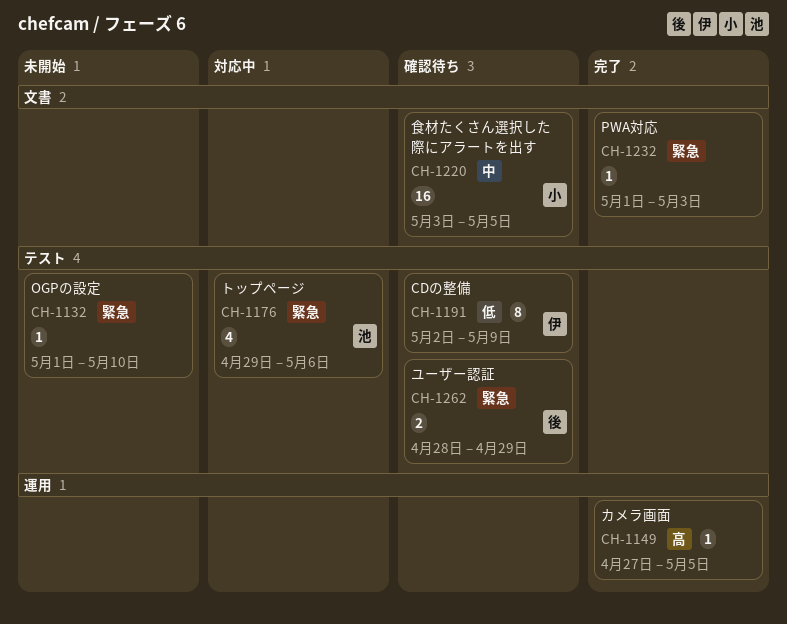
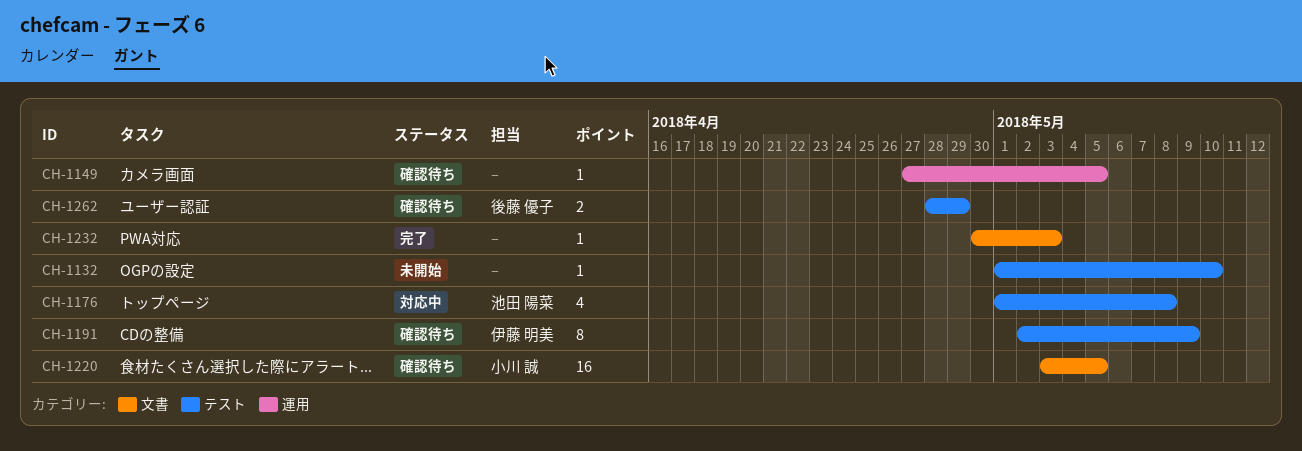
CH-1149, status: 完了 -> 確認待ち
CH-1176, start: Apr 29 -> May 1
CH-1176, due: May 6 -> May 8
CH-1232, start: May 1 -> Apr 30

